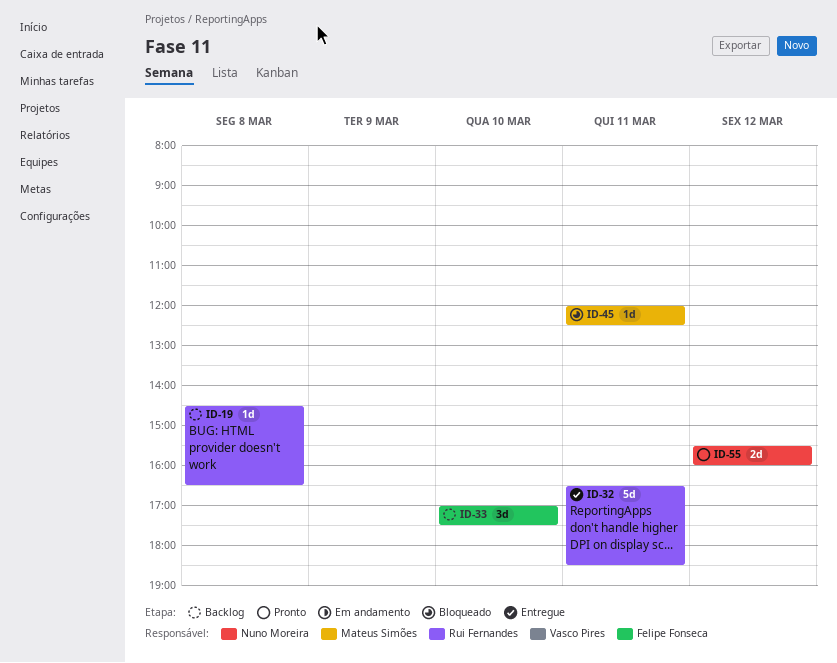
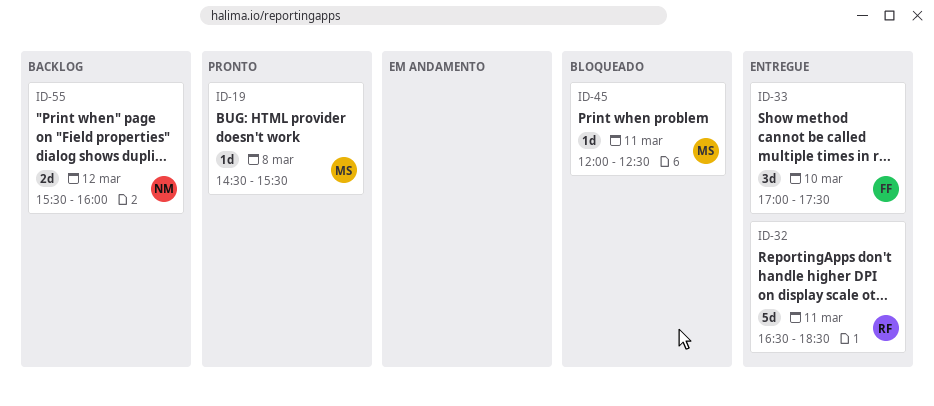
ID-19, status: Backlog -> Pronto
ID-19, owner: Rui Fernandes -> Mateus Simões
ID-19, ends: 16:30 -> 15:30
ID-33, status: Backlog -> Entregue
ID-55, status: Pronto -> Backlog

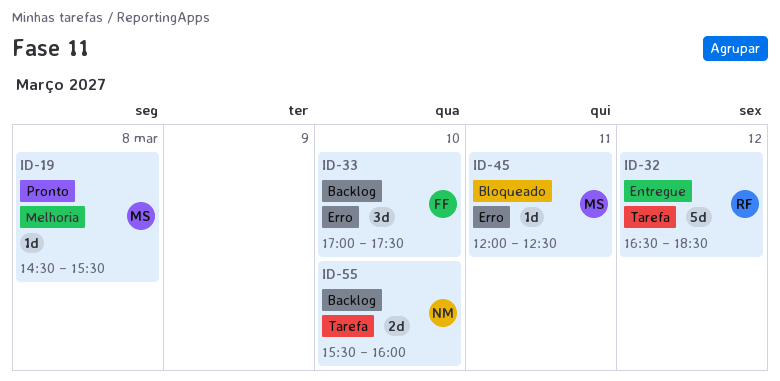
ID-32, day: Mar 11 -> Mar 12
ID-33, status: Entregue -> Backlog
ID-55, day: Mar 12 -> Mar 10

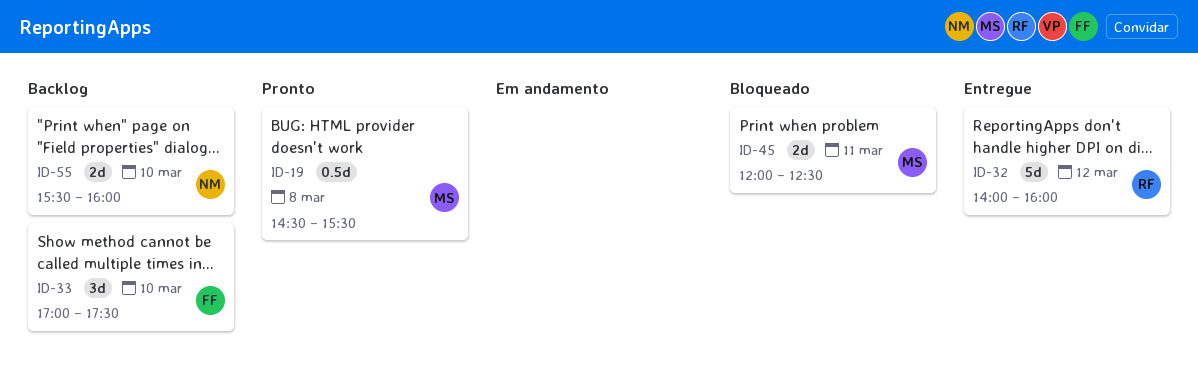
ID-19, estimate: 1d -> 0.5d
ID-32, begins: 16:30 -> 14:00
ID-32, ends: 18:30 -> 16:00
ID-45, estimate: 1d -> 2d

